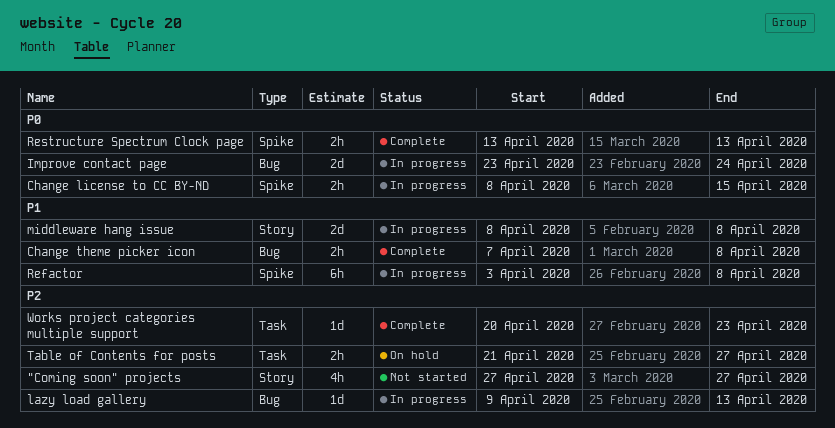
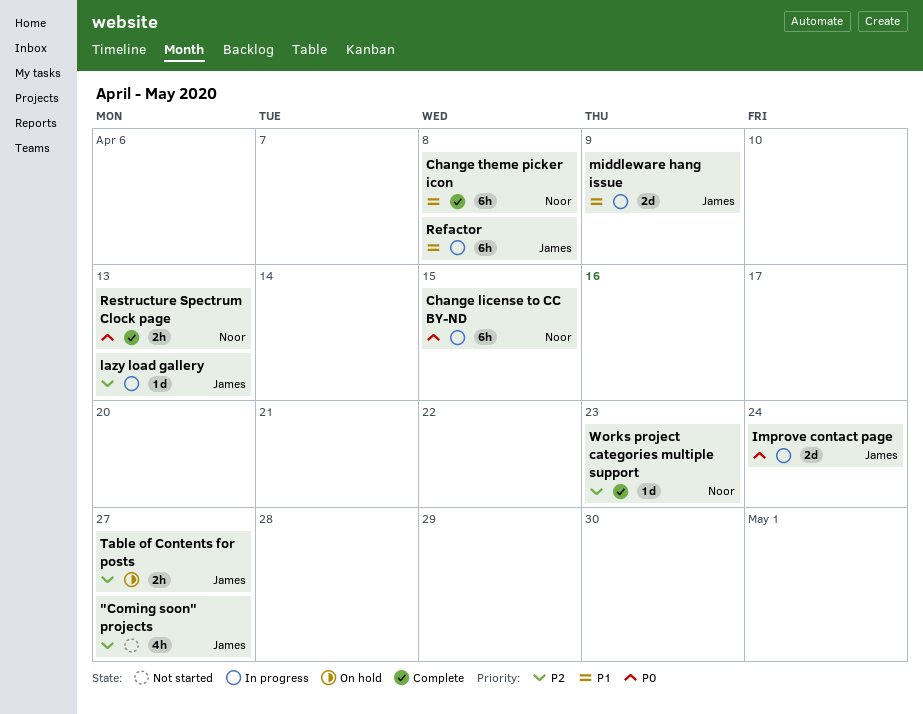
Change license to CC BY-ND, estimate: 2h -> 6h
Change theme picker icon, estimate: 2h -> 6h
middleware hang issue, due: Apr 8 -> Apr 9

